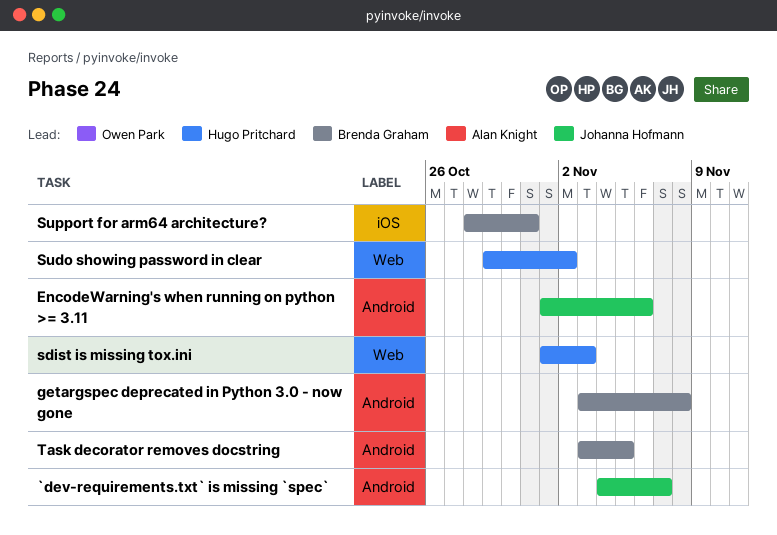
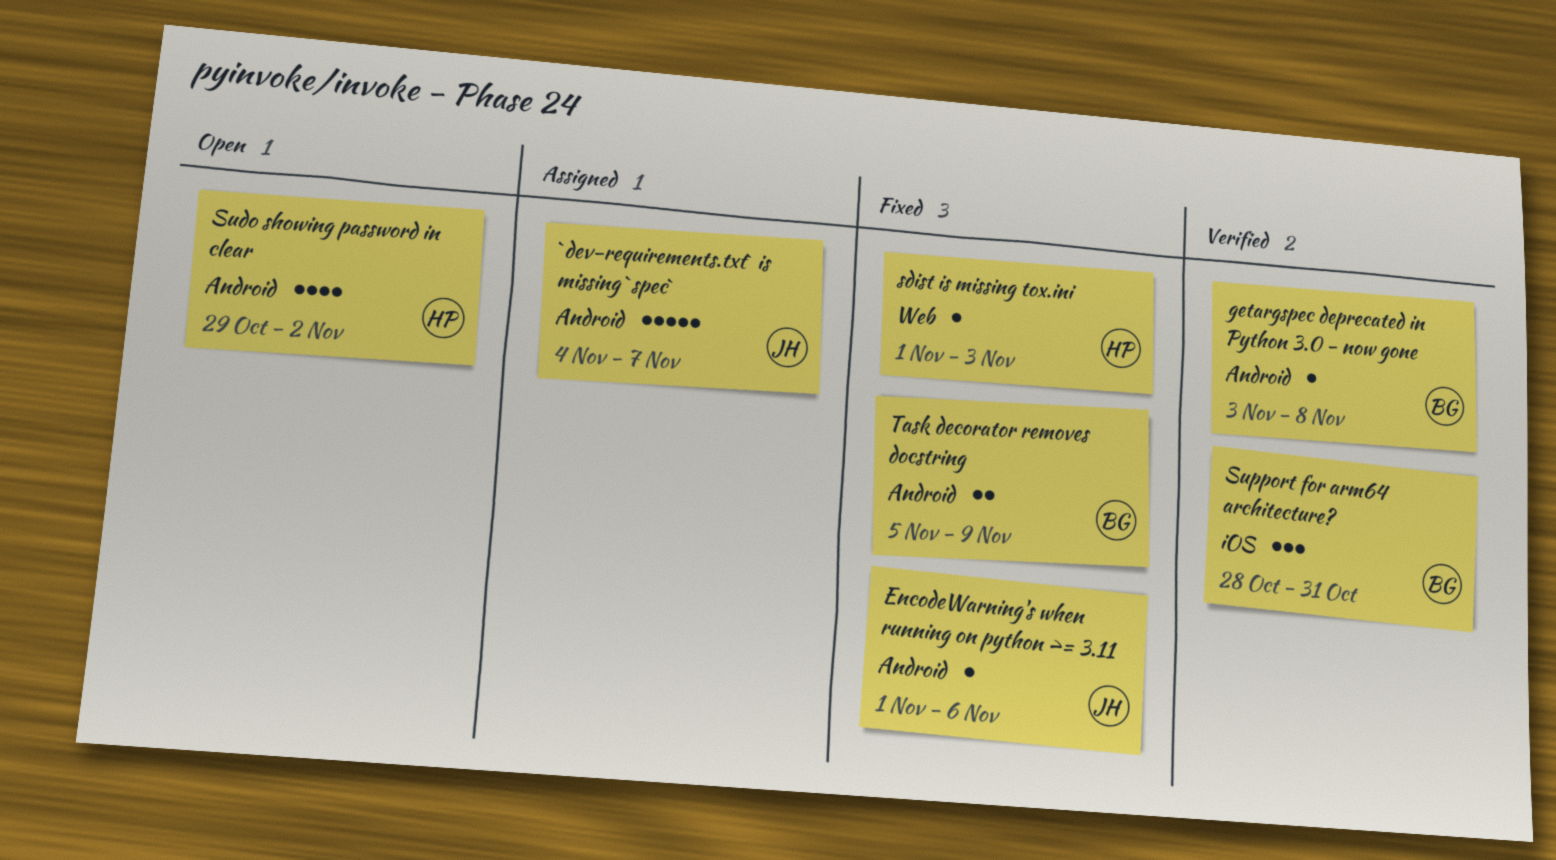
Sudo showing password in clear, label: Web -> Android
Task decorator removes docstring, start: Nov 3 -> Nov 5
Task decorator removes docstring, due: Nov 5 -> Nov 9

